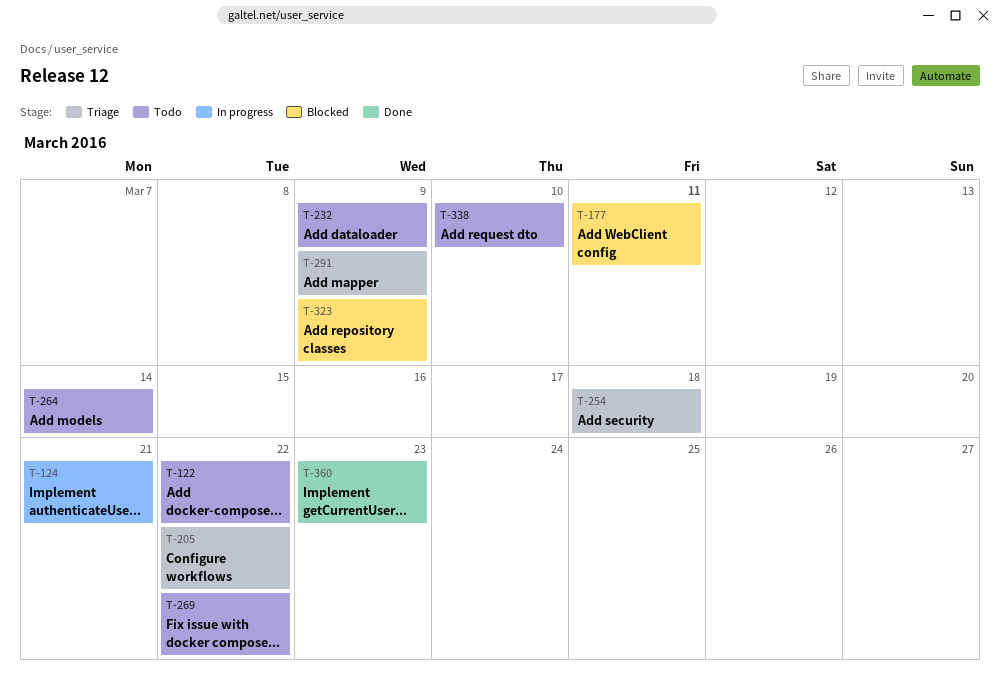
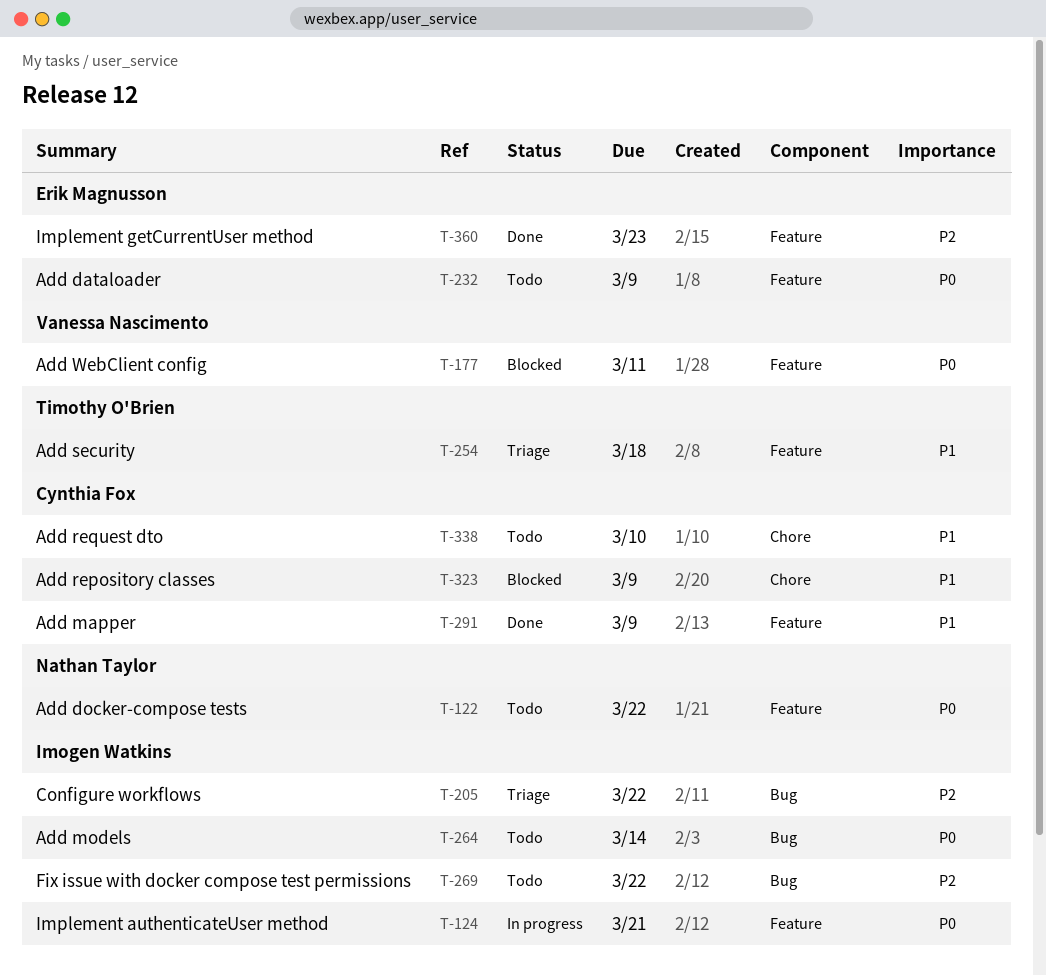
T-291, status: Triage -> Done

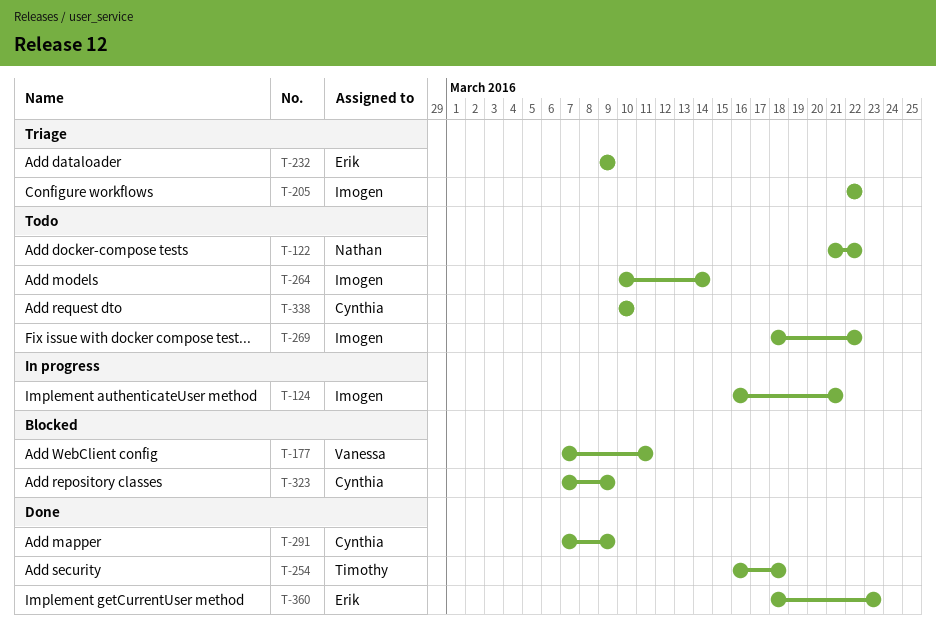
T-232, status: Todo -> Triage
T-254, status: Triage -> Done

